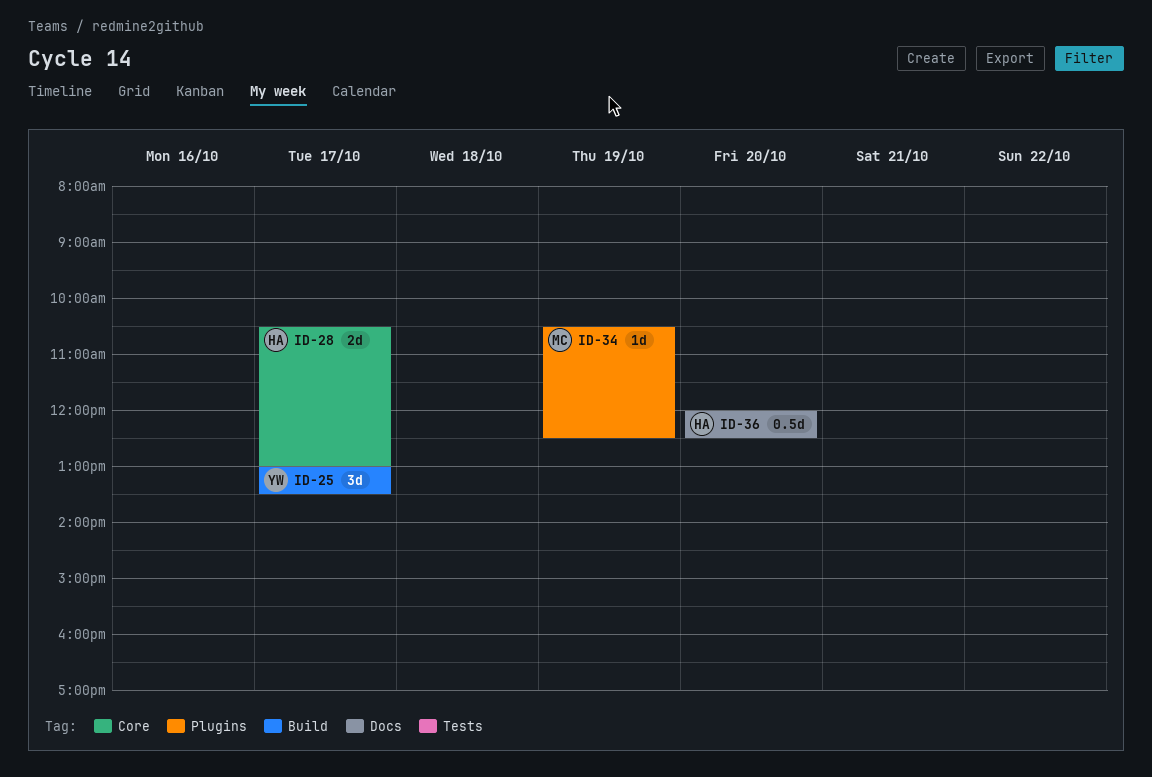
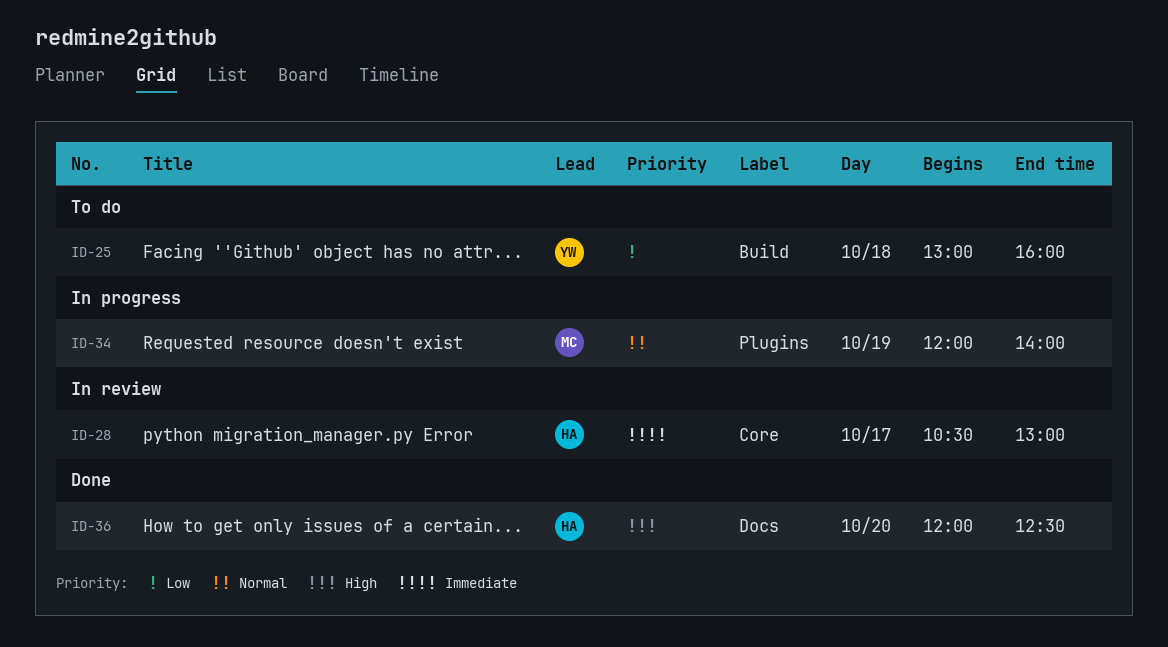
ID-25, day: Oct 17 -> Oct 18
ID-25, ends: 13:30 -> 16:00
ID-34, begins: 10:30 -> 12:00
ID-34, ends: 12:30 -> 14:00

